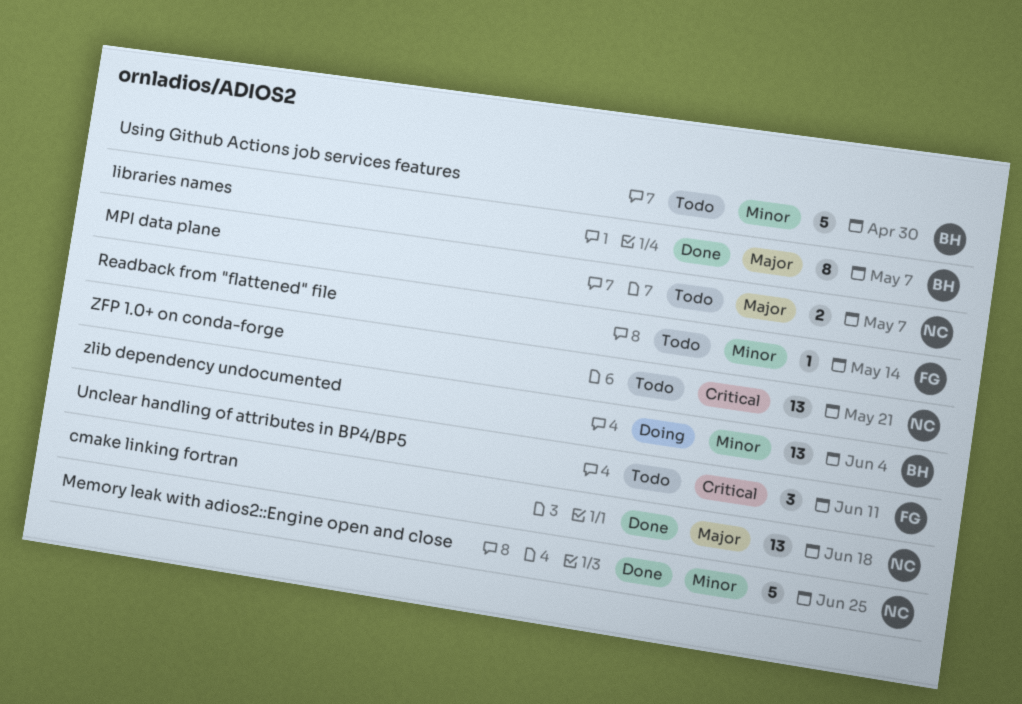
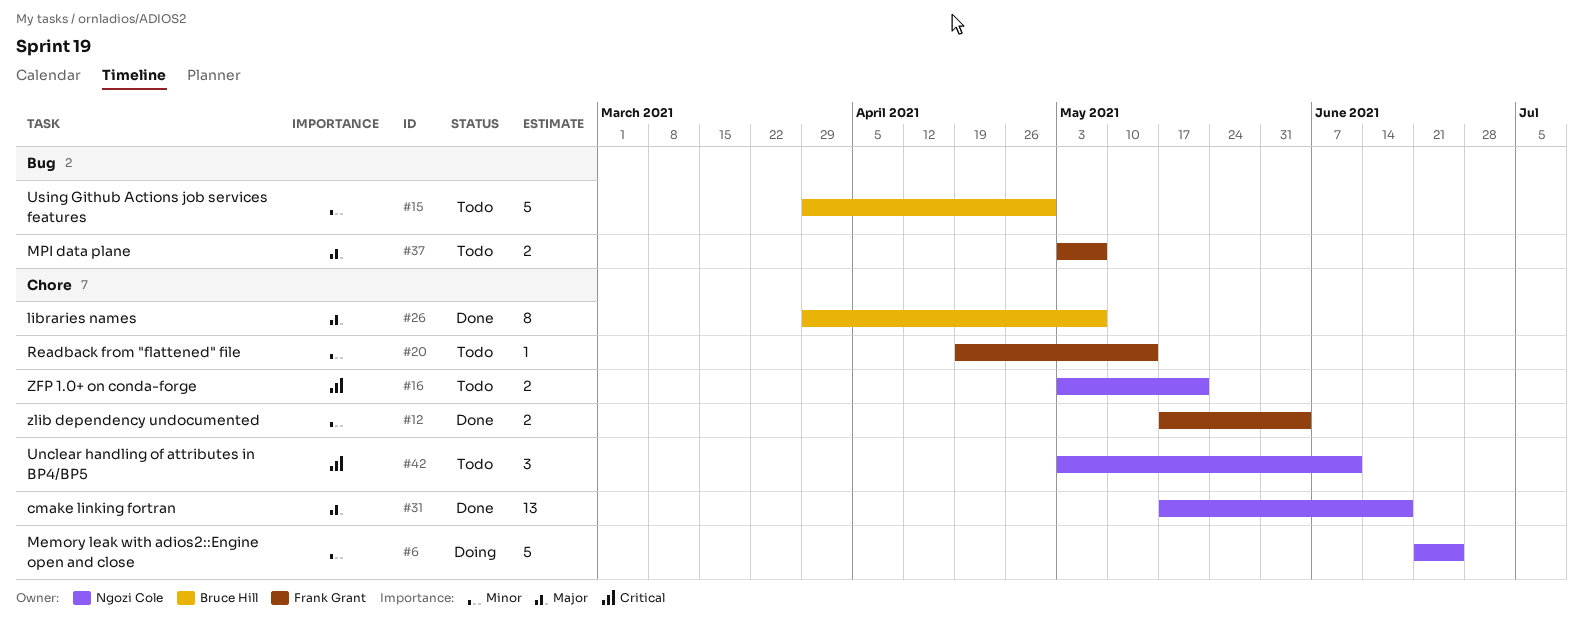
Memory leak with adios2::Engine open and close, status: Done -> Doing
MPI data plane, owner: Ngozi Cole -> Frank Grant
Unclear handling of attributes in BP4/BP5, owner: Frank Grant -> Ngozi Cole
ZFP 1.0+ on conda-forge, estimate: 13 -> 2
zlib dependency undocumented, status: Doing -> Done
zlib dependency undocumented, owner: Bruce Hill -> Frank Grant
zlib dependency undocumented, estimate: 13 -> 2

